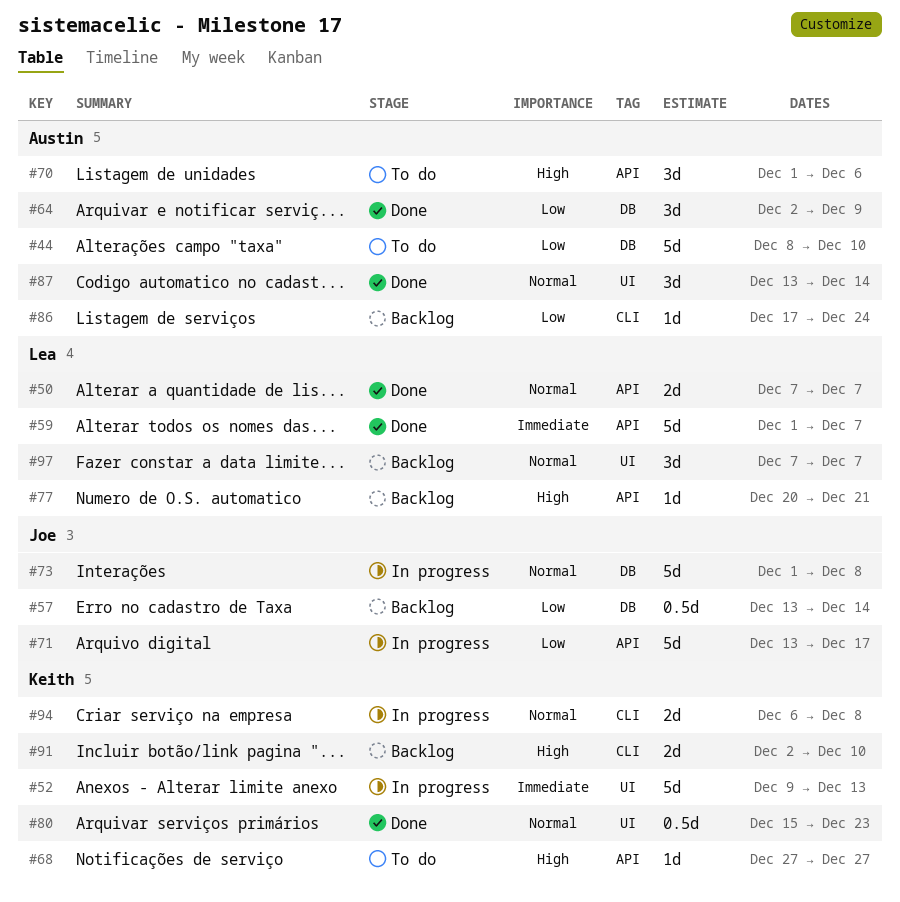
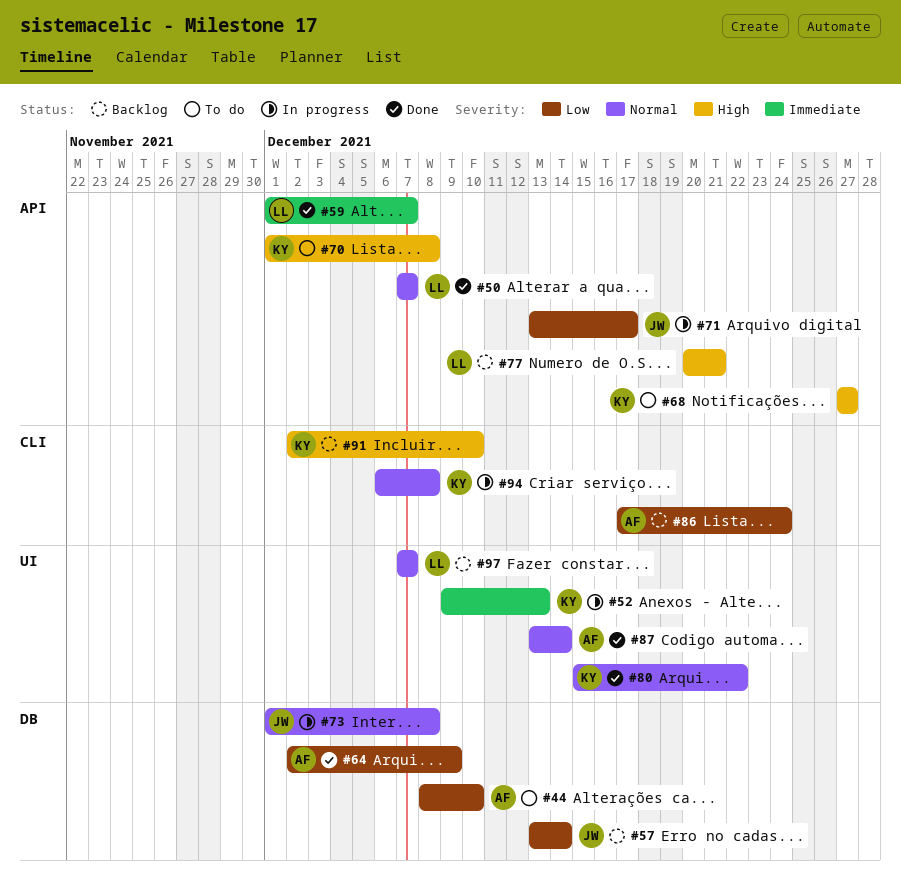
#70, owner: Austin -> Keith
#70, due: Dec 6 -> Dec 8
#80, due: Dec 23 -> Dec 22

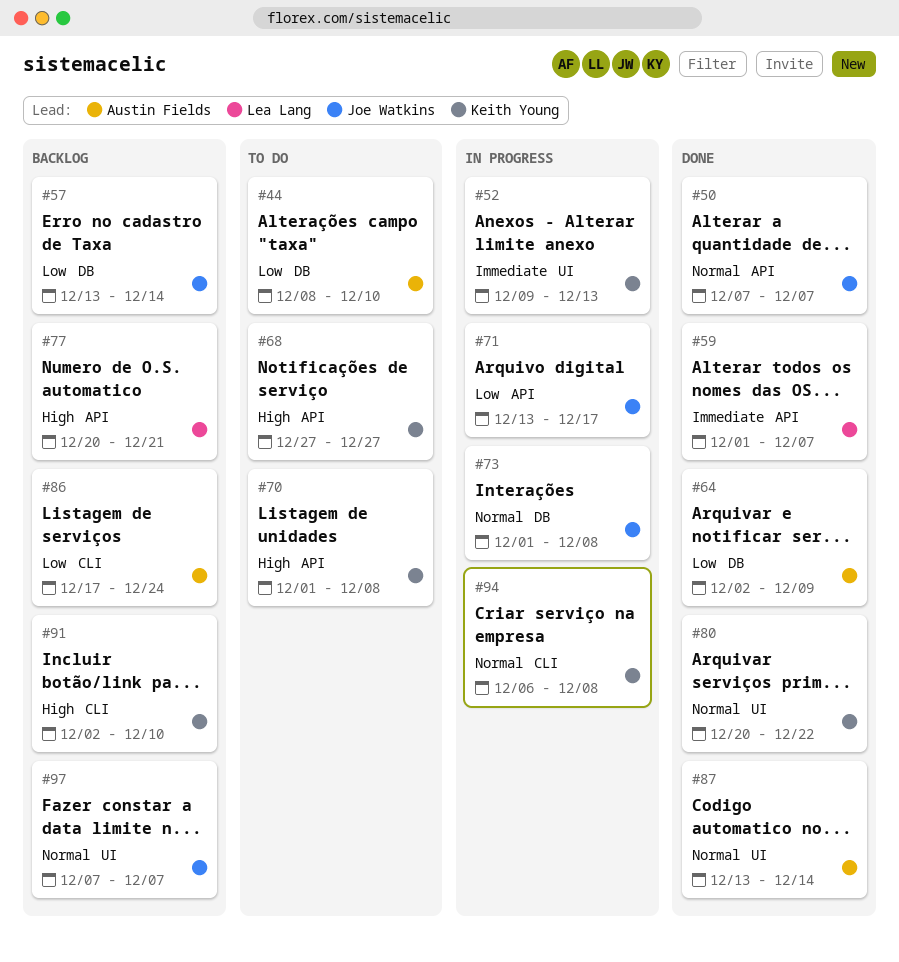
#50, owner: Lea Lang -> Joe Watkins
#80, start: Dec 15 -> Dec 20
#97, owner: Lea Lang -> Joe Watkins

